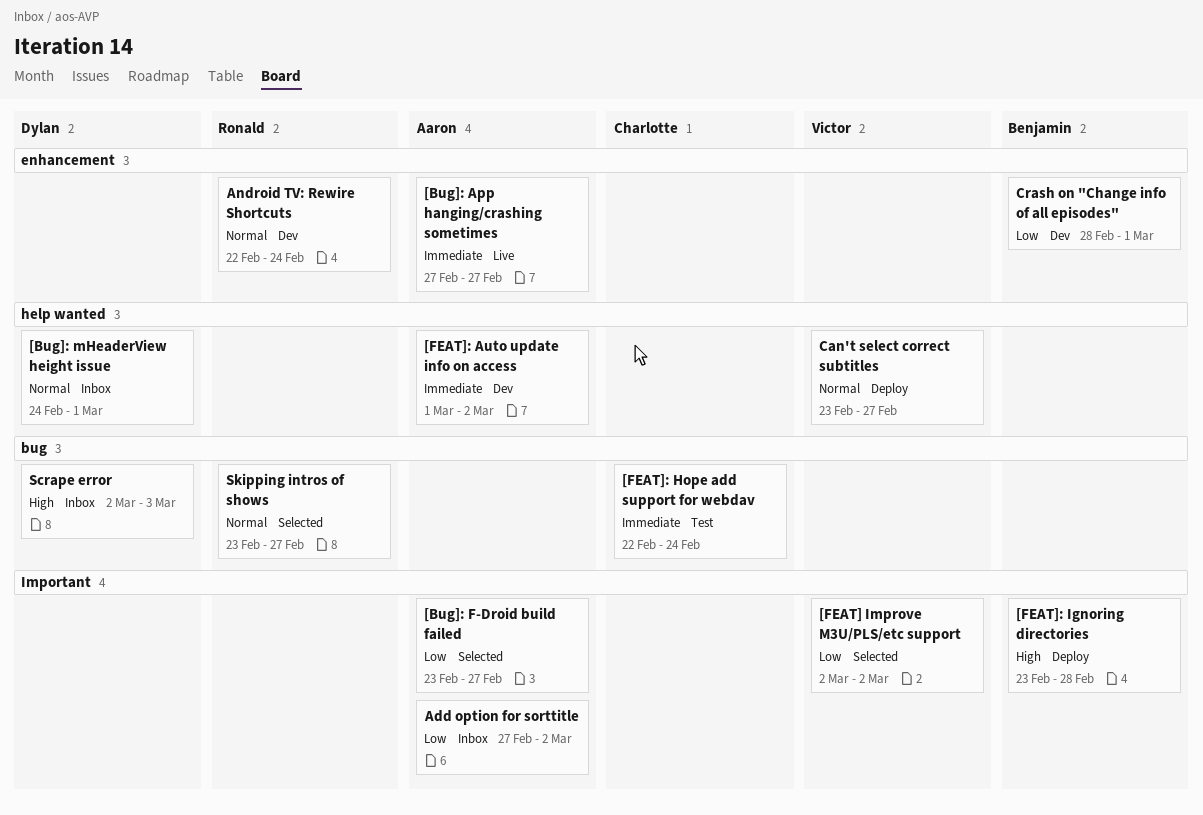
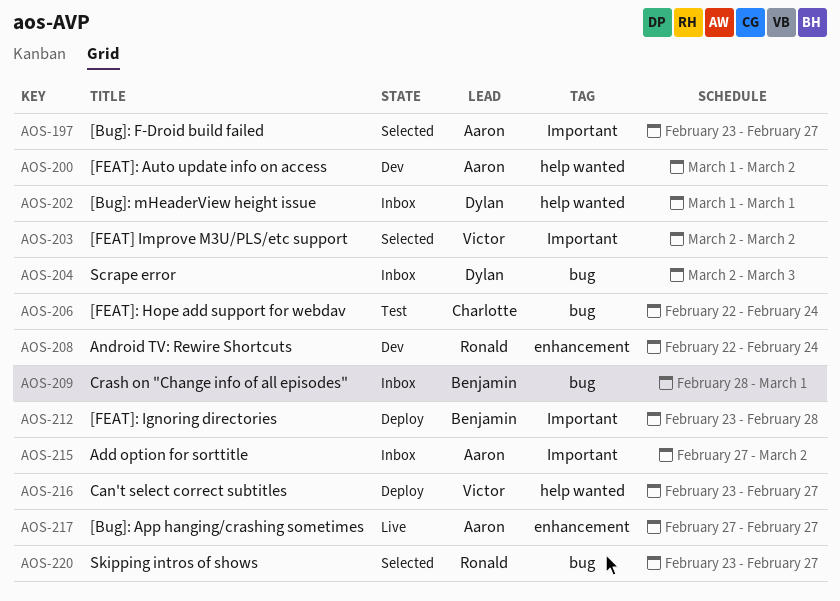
[Bug]: mHeaderView height issue, start: Feb 24 -> Mar 1
Crash on "Change info of all episodes", status: Dev -> Inbox
Crash on "Change info of all episodes", label: enhancement -> bug

